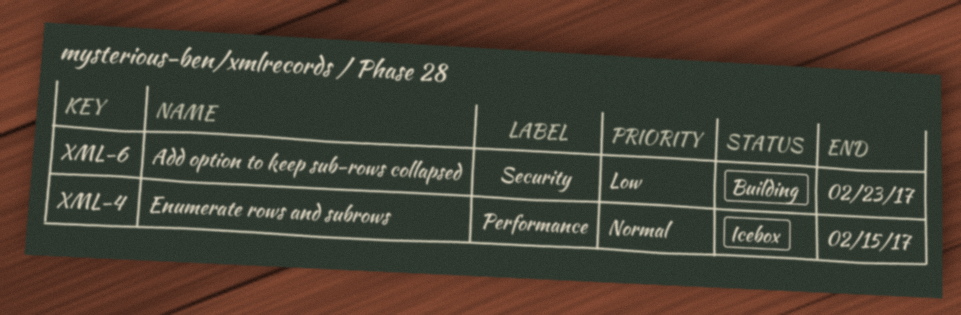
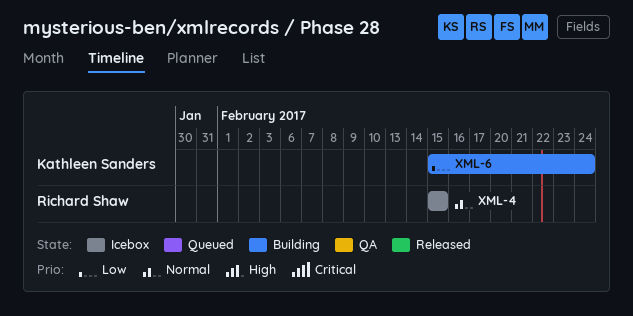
XML-6, due: Feb 23 -> Feb 24

